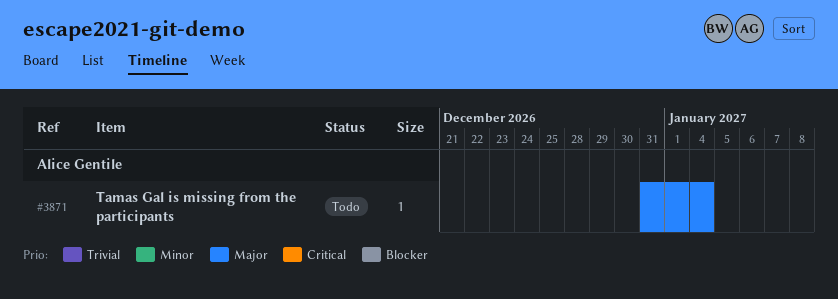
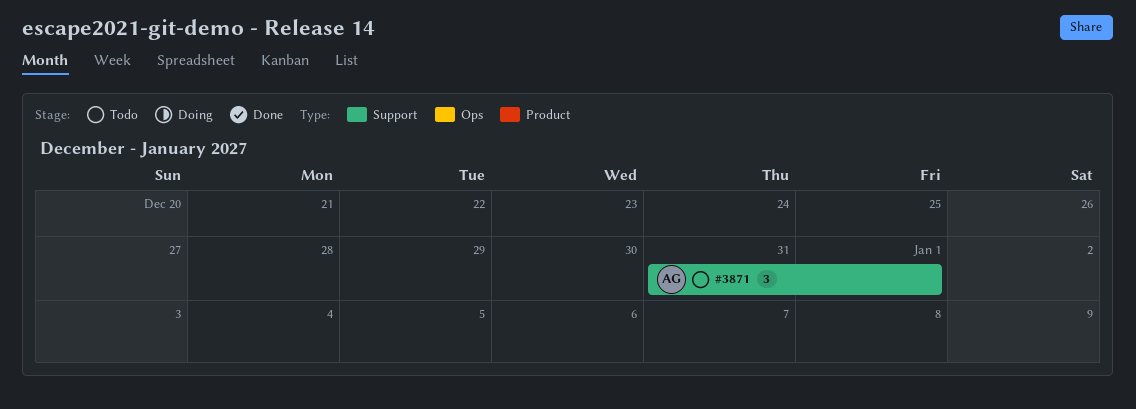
#3871, estimate: 1 -> 3
#3871, due: Jan 4 -> Jan 1

